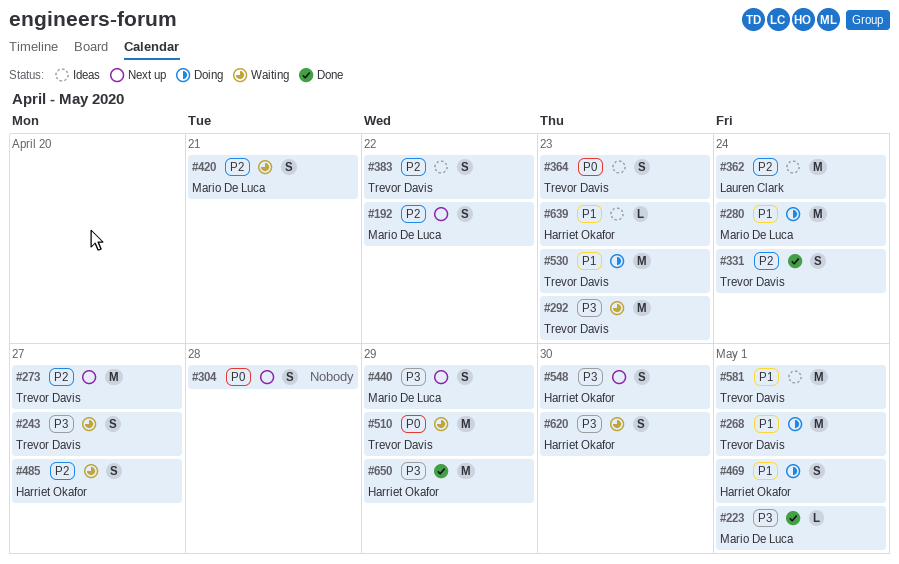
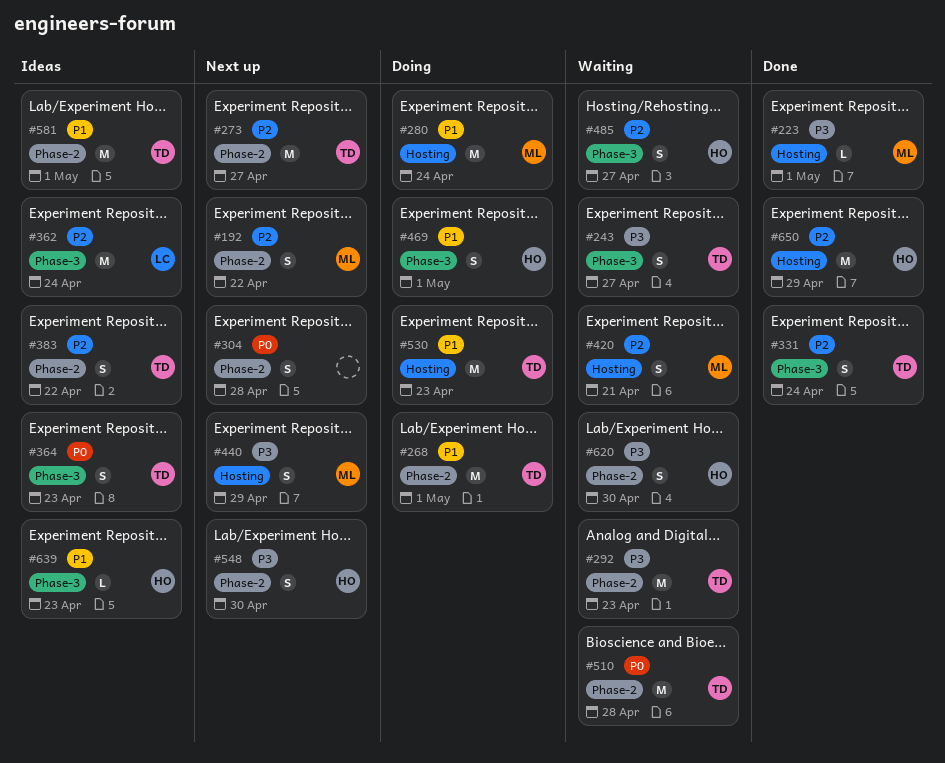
#510, due: Apr 29 -> Apr 28
#650, priority: P3 -> P2

